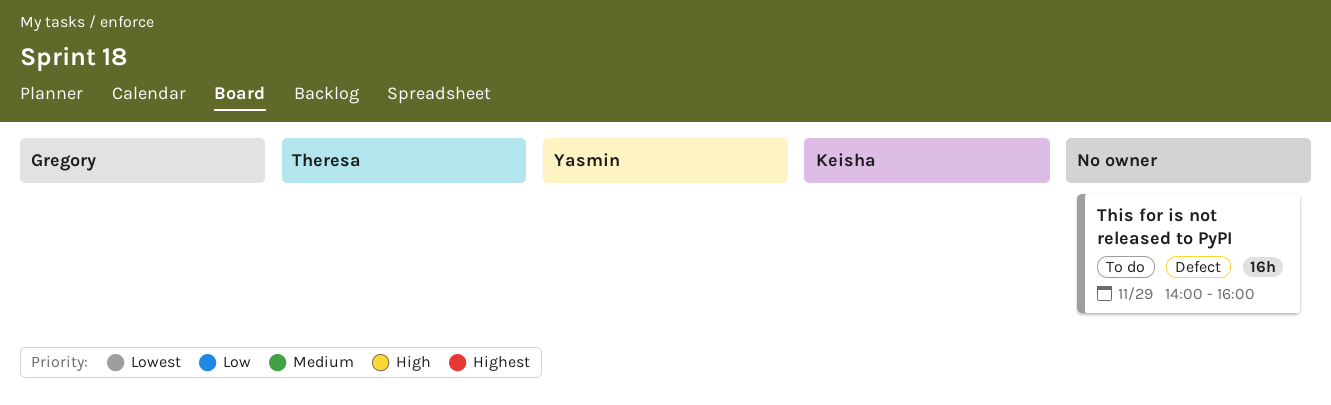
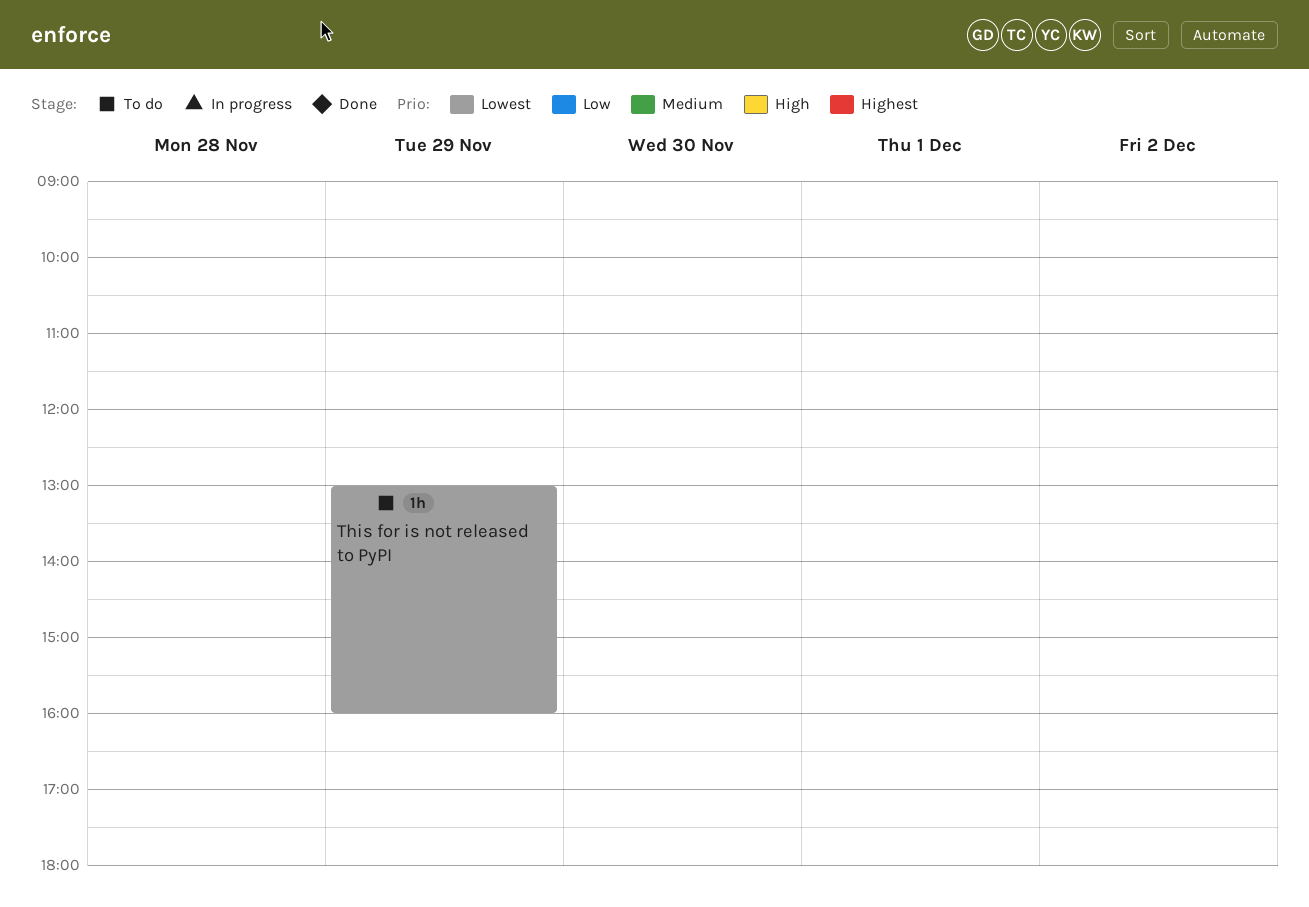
This for is not released to PyPI, estimate: 16h -> 1h
This for is not released to PyPI, begins: 14:00 -> 13:00

